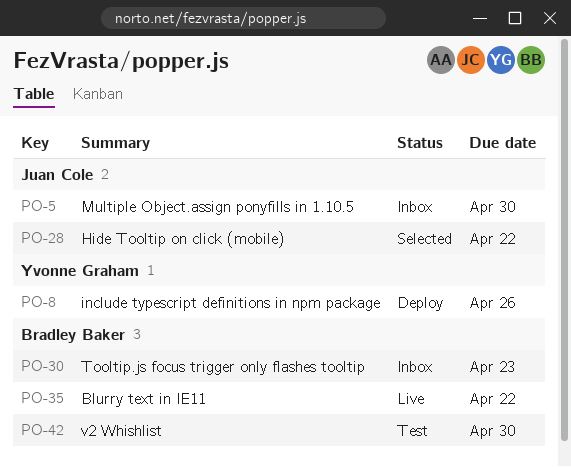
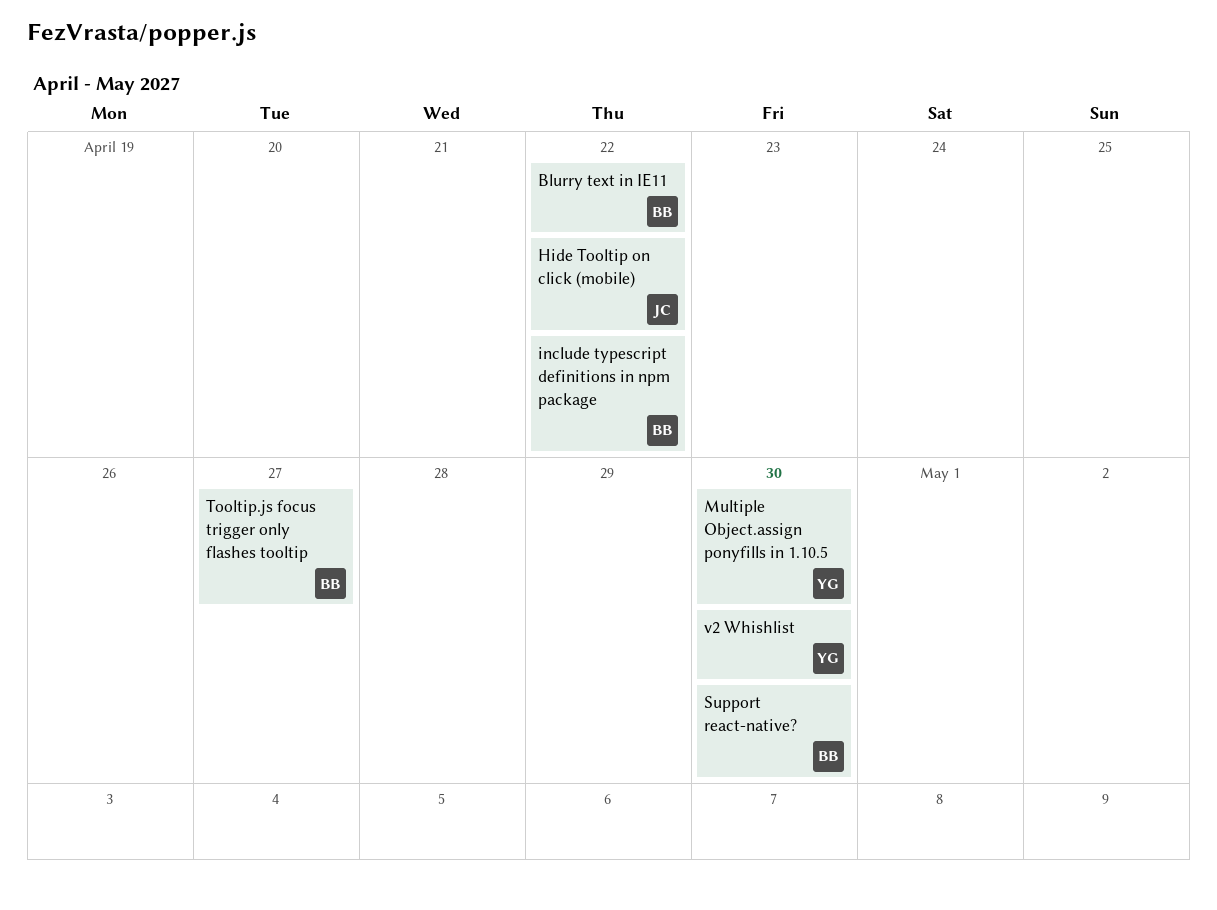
include typescript definitions in npm package, owner: Yvonne Graham -> Bradley Baker
include typescript definitions in npm package, due: Apr 26 -> Apr 22
Multiple Object.assign ponyfills in 1.10.5, owner: Juan Cole -> Yvonne Graham
Support react-native?: none -> present
Tooltip.js focus trigger only flashes tooltip, due: Apr 23 -> Apr 27
v2 Whishlist, owner: Bradley Baker -> Yvonne Graham

